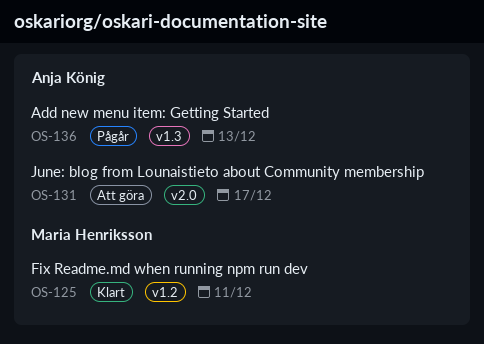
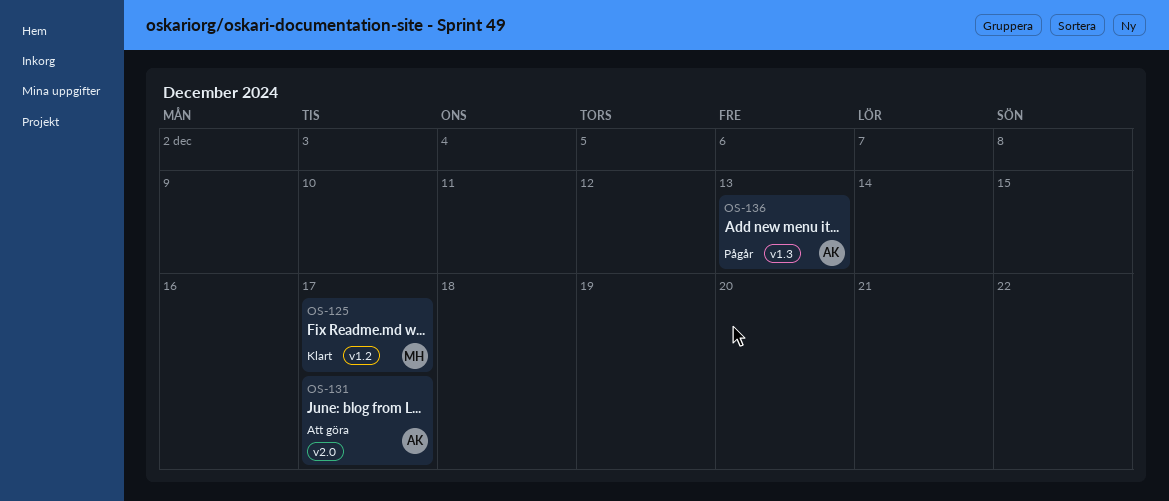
OS-125, due: Dec 11 -> Dec 17

